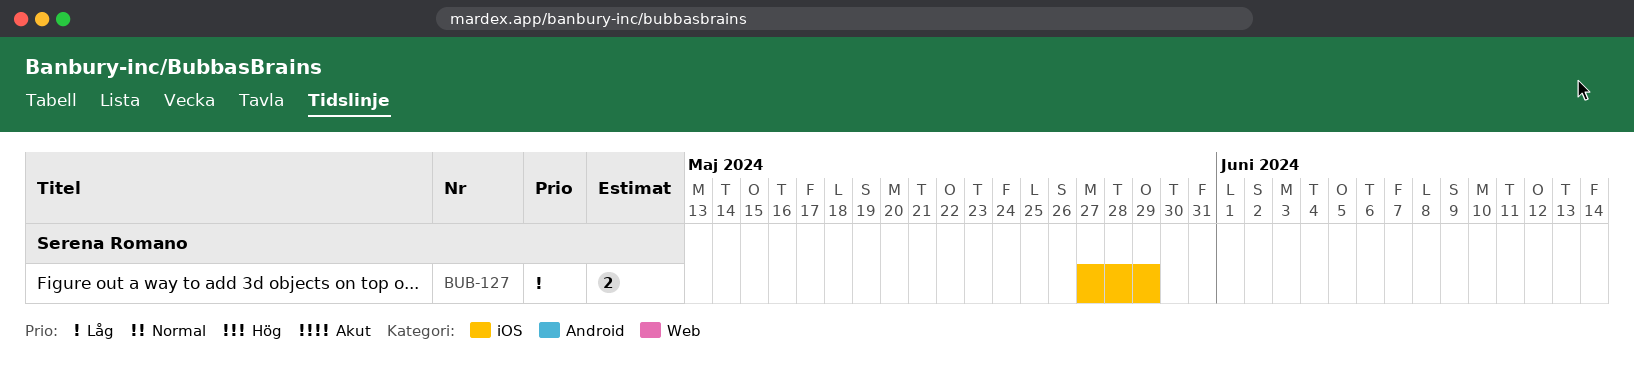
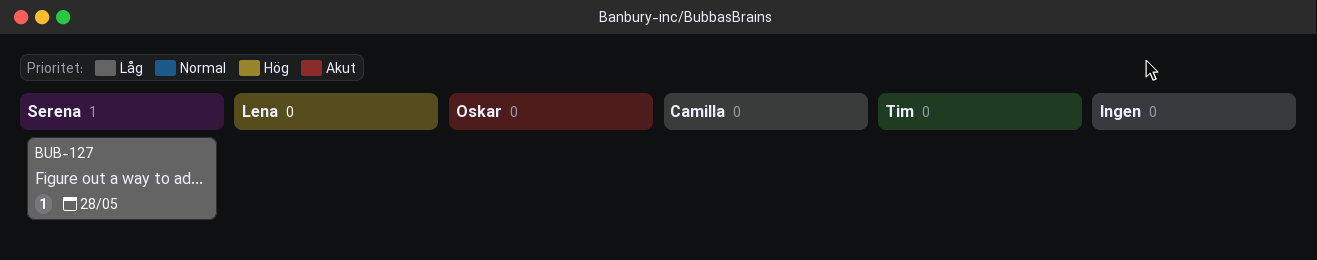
BUB-127, estimate: 2 -> 1
BUB-127, due: May 29 -> May 28

